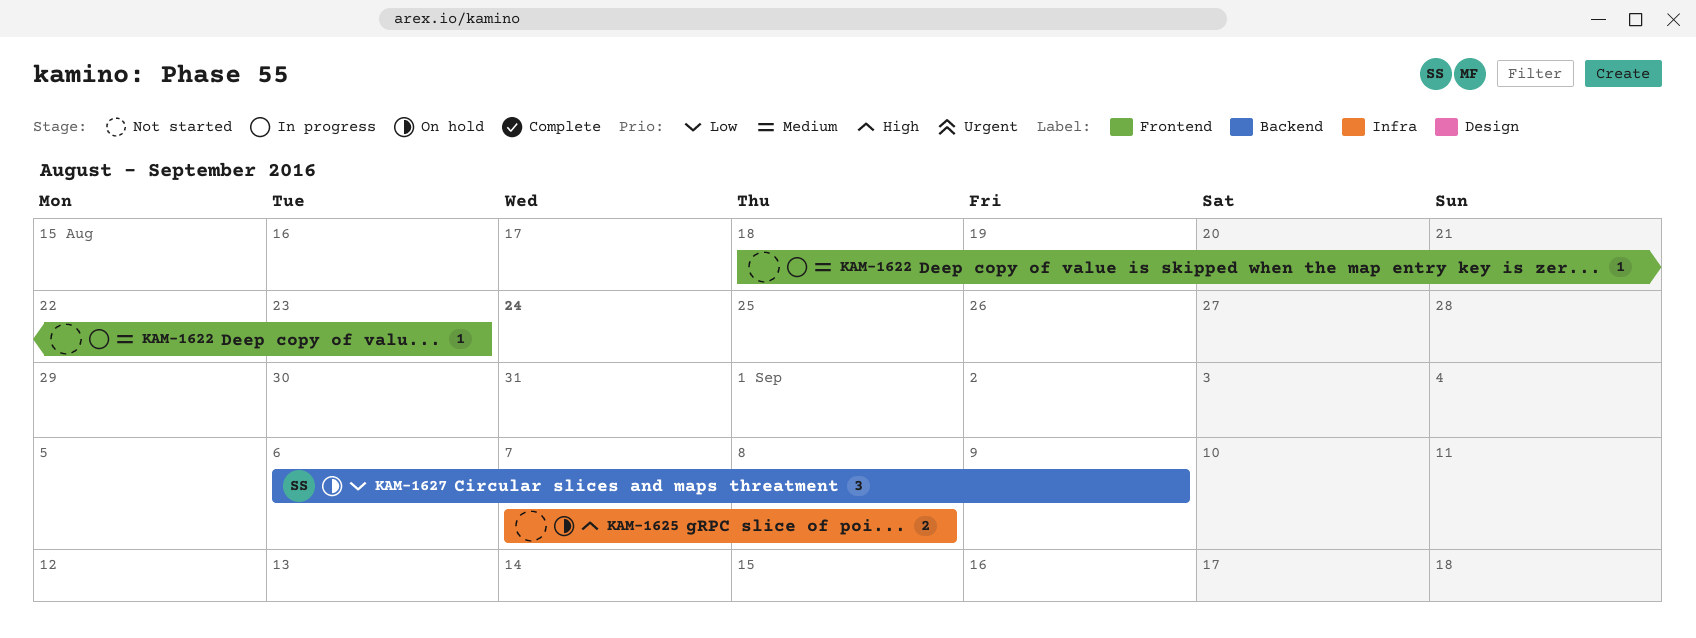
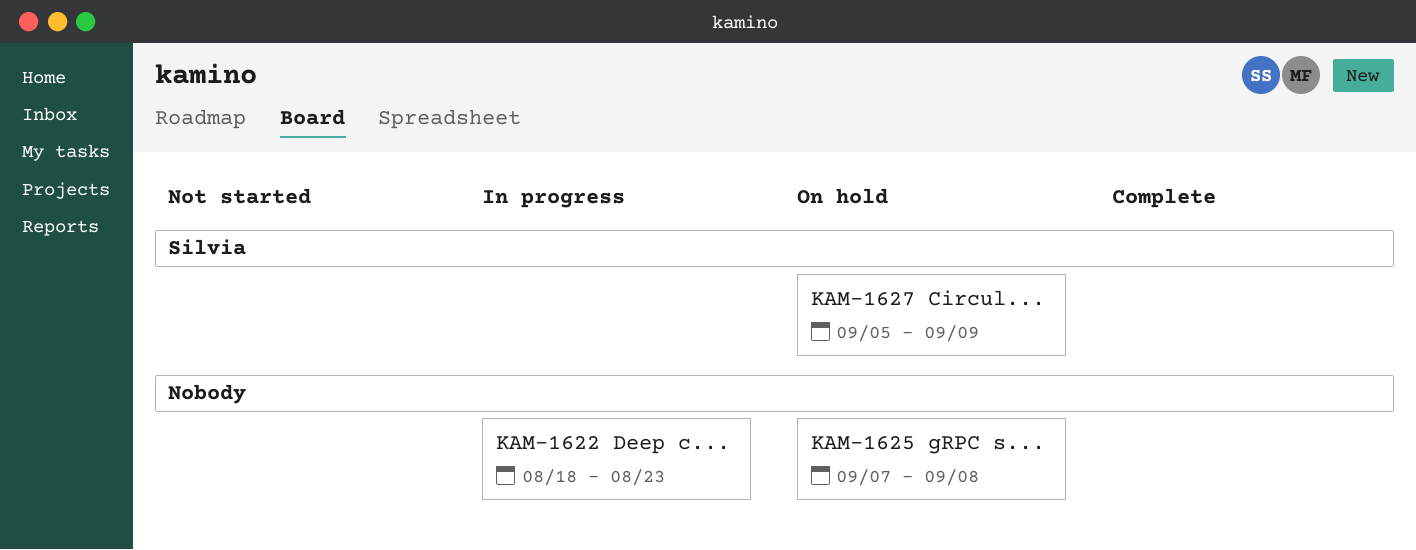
KAM-1627, start: Sep 6 -> Sep 5

